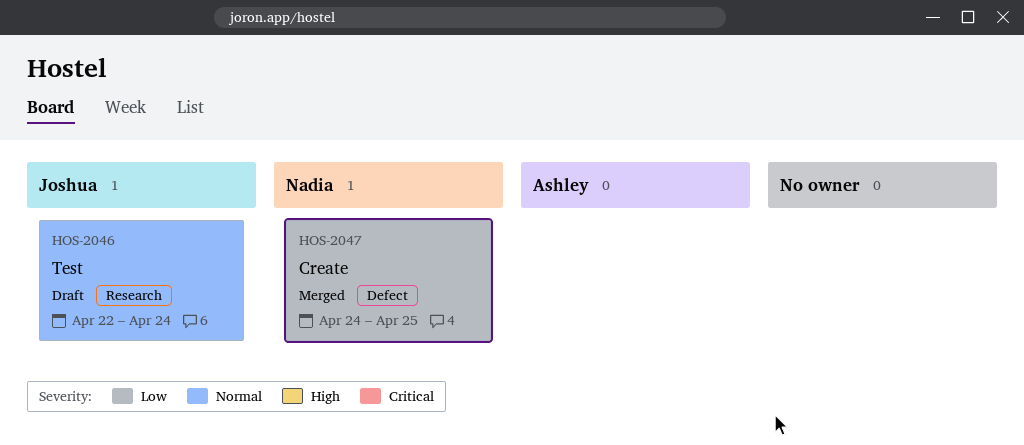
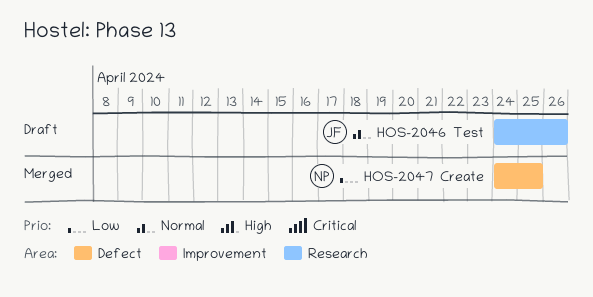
HOS-2046, start: Apr 22 -> Apr 24
HOS-2046, due: Apr 24 -> Apr 26

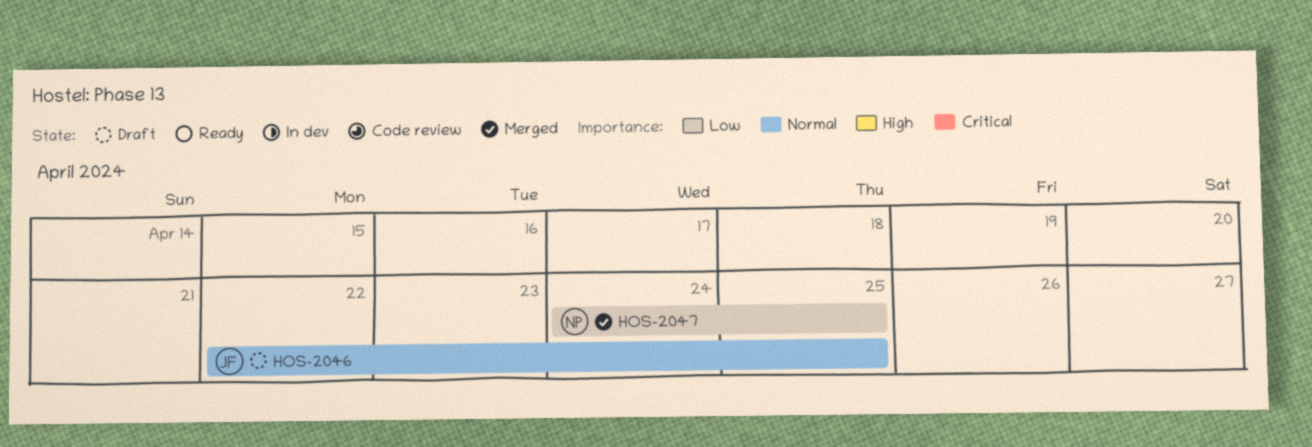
HOS-2046, start: Apr 24 -> Apr 22
HOS-2046, due: Apr 26 -> Apr 25

